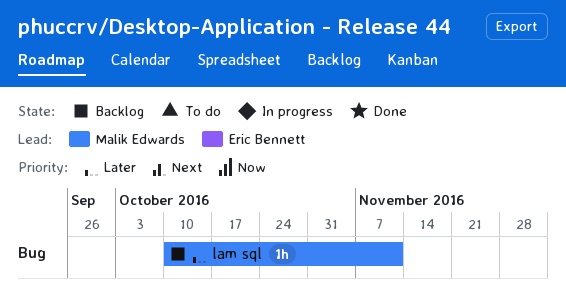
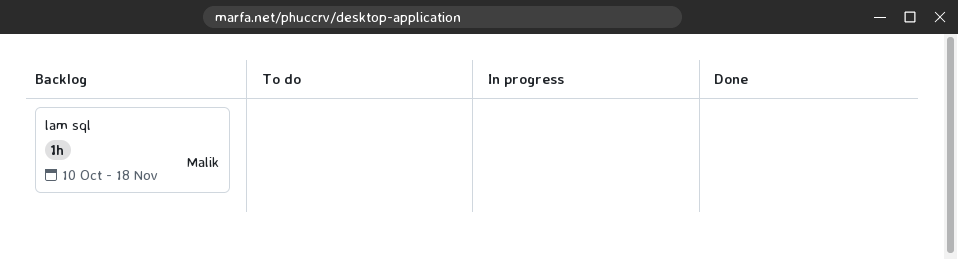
lam sql, due: Nov 11 -> Nov 18

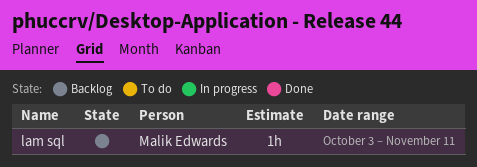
lam sql, start: Oct 10 -> Oct 3
lam sql, due: Nov 18 -> Nov 11

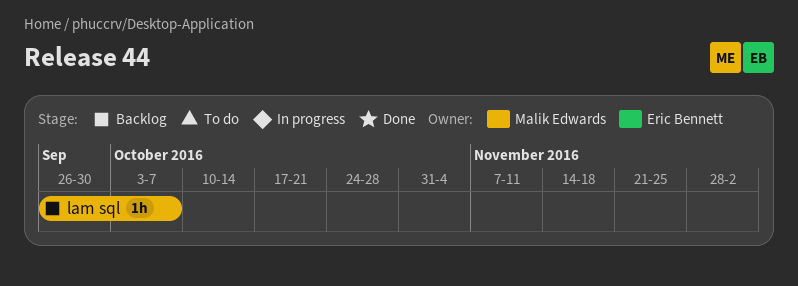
lam sql, start: Oct 3 -> Sep 26
lam sql, due: Nov 11 -> Oct 7

